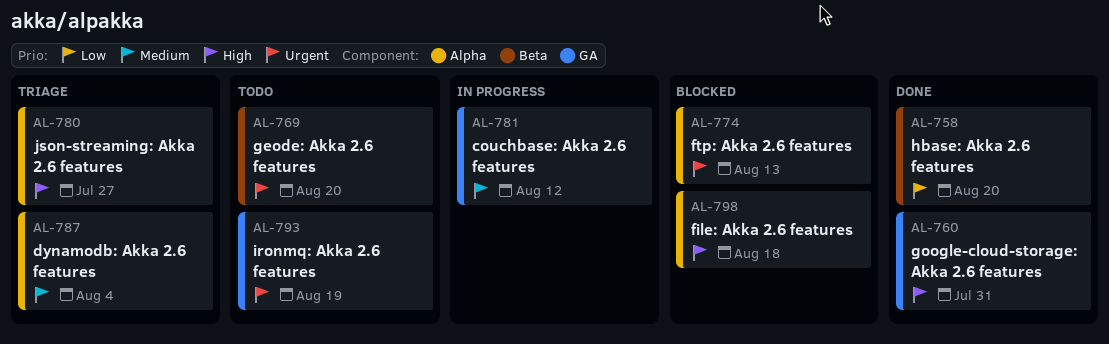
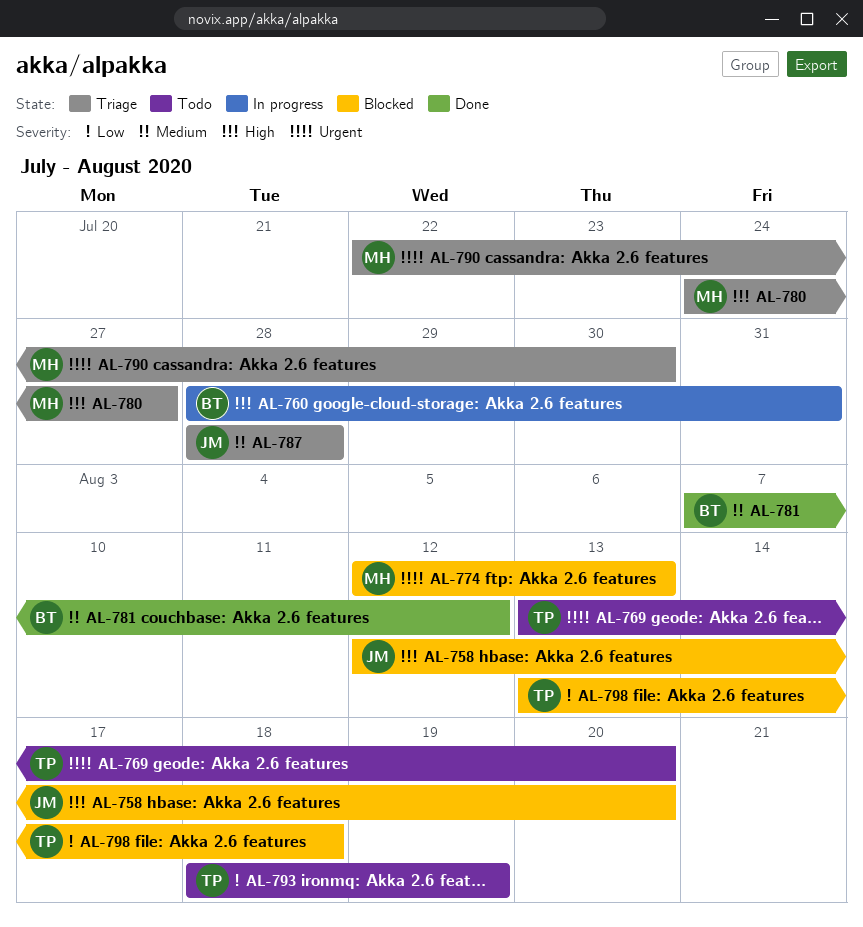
AL-758, status: Done -> Blocked
AL-758, priority: Low -> High
AL-760, status: Done -> In progress
AL-781, status: In progress -> Done
AL-787, due: Aug 4 -> Jul 28
AL-790: none -> present
AL-793, priority: Urgent -> Low
AL-798, priority: High -> Low

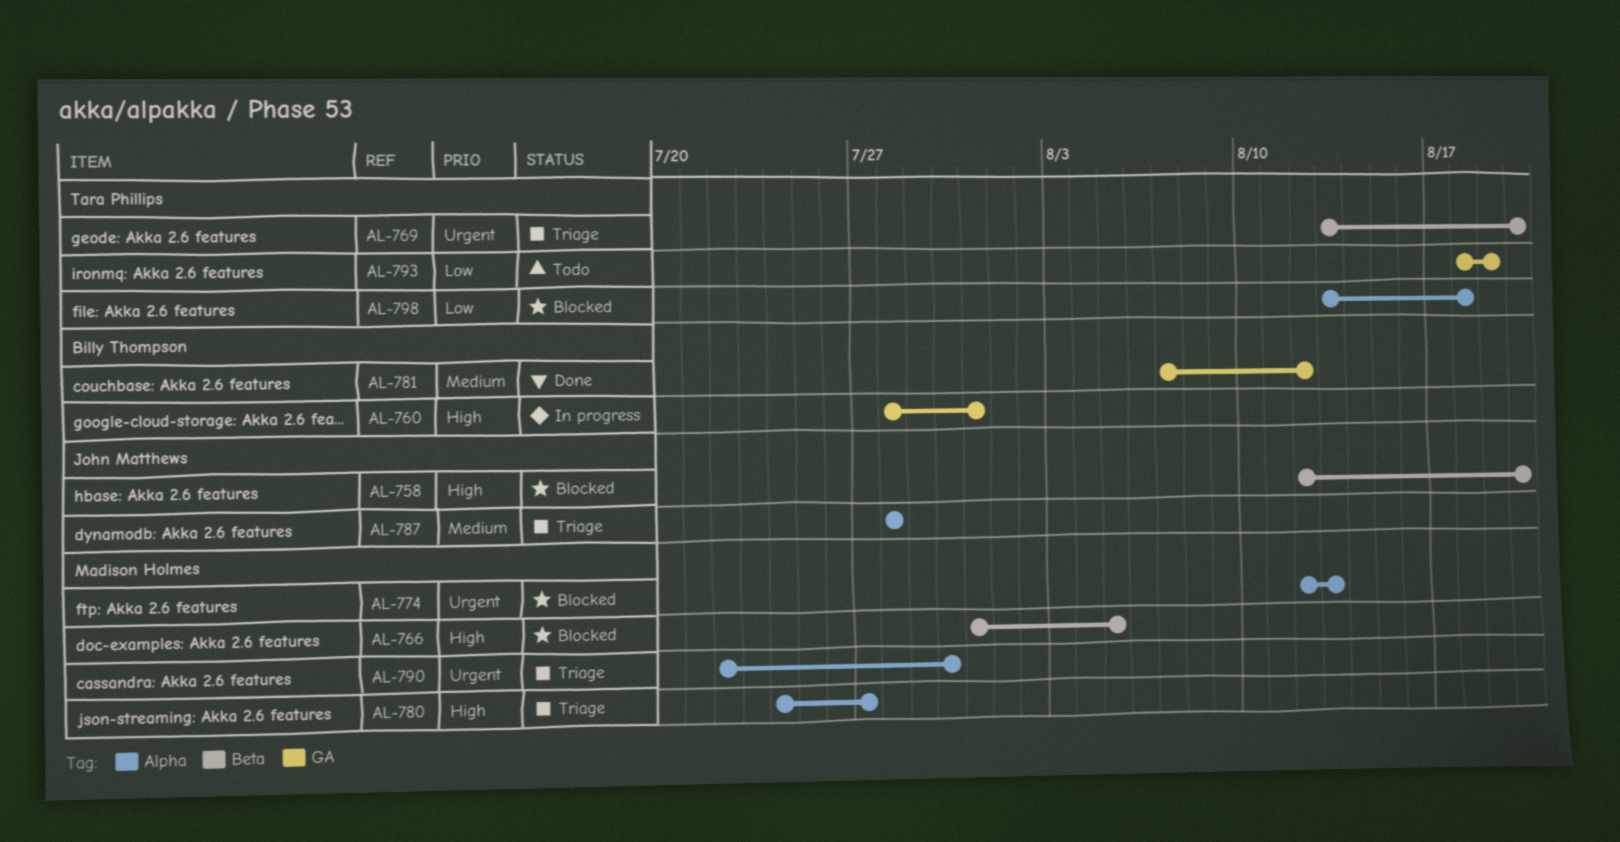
AL-766: none -> present
AL-769, status: Todo -> Triage

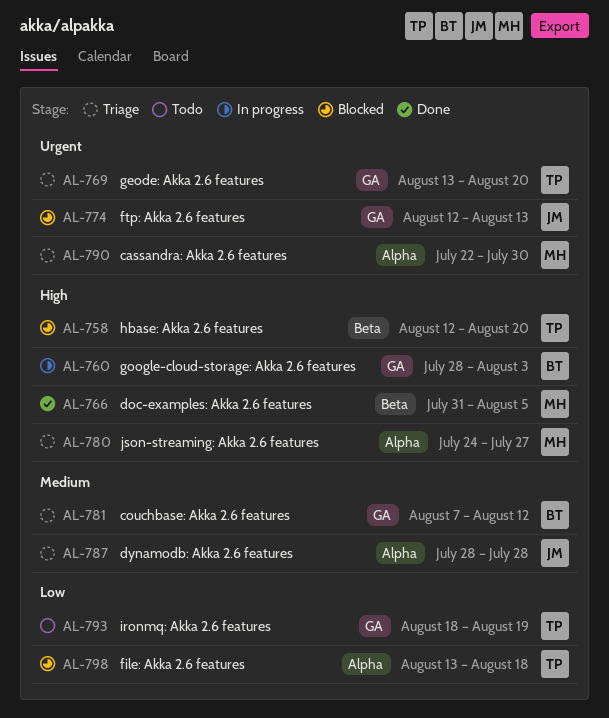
AL-758, owner: John Matthews -> Tara Phillips
AL-760, due: Jul 31 -> Aug 3
AL-766, status: Blocked -> Done
AL-769, label: Beta -> GA
AL-774, owner: Madison Holmes -> John Matthews
AL-774, label: Alpha -> GA
AL-781, status: Done -> Triage

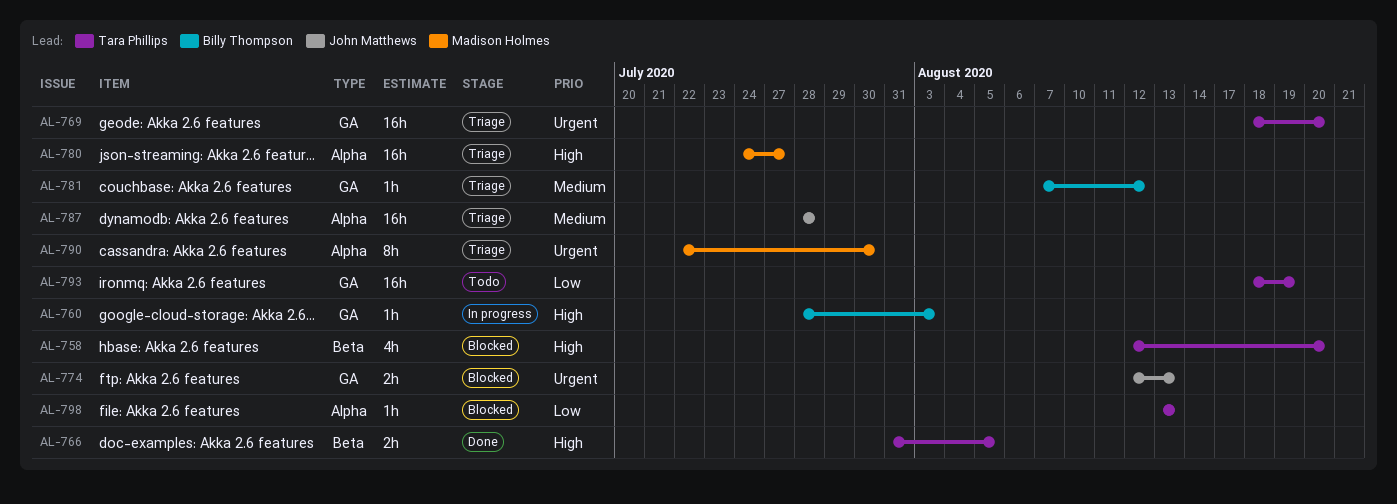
AL-766, owner: Madison Holmes -> Tara Phillips
AL-769, start: Aug 13 -> Aug 18
AL-798, due: Aug 18 -> Aug 13

